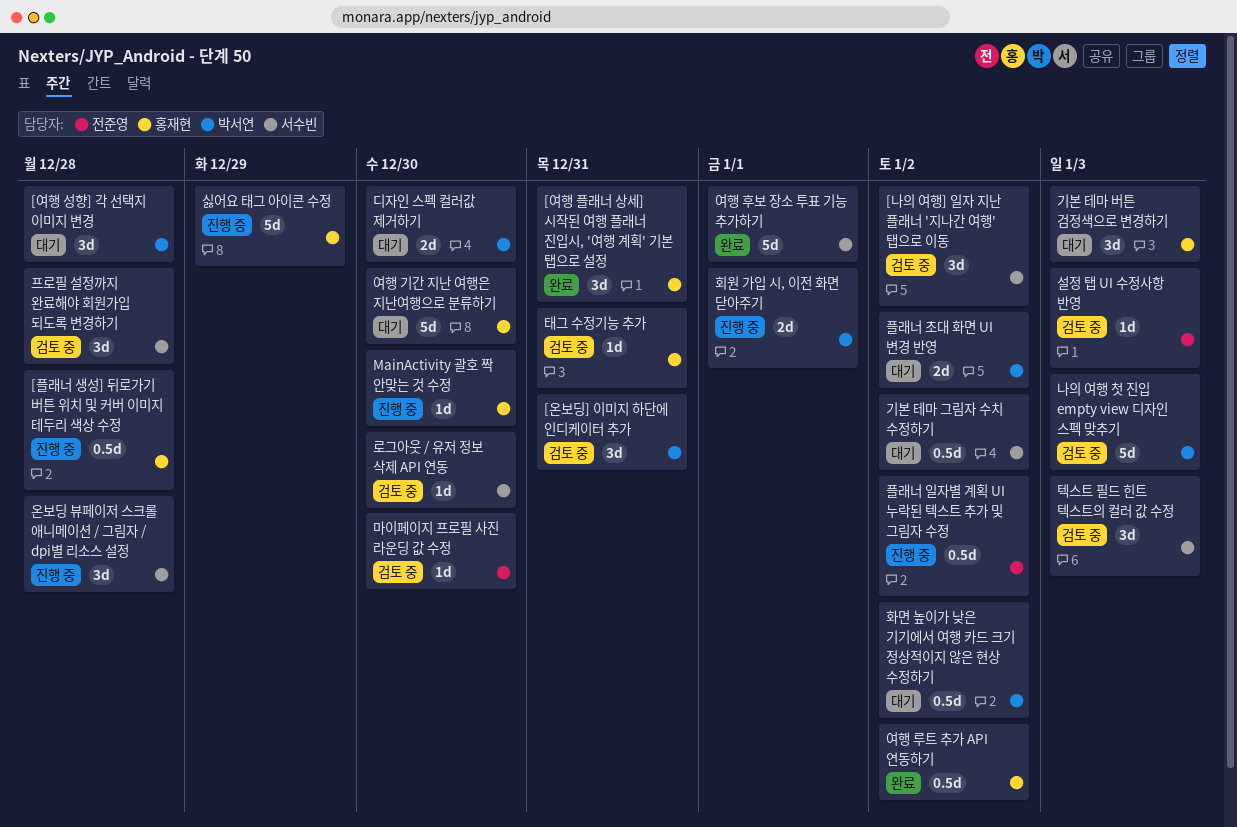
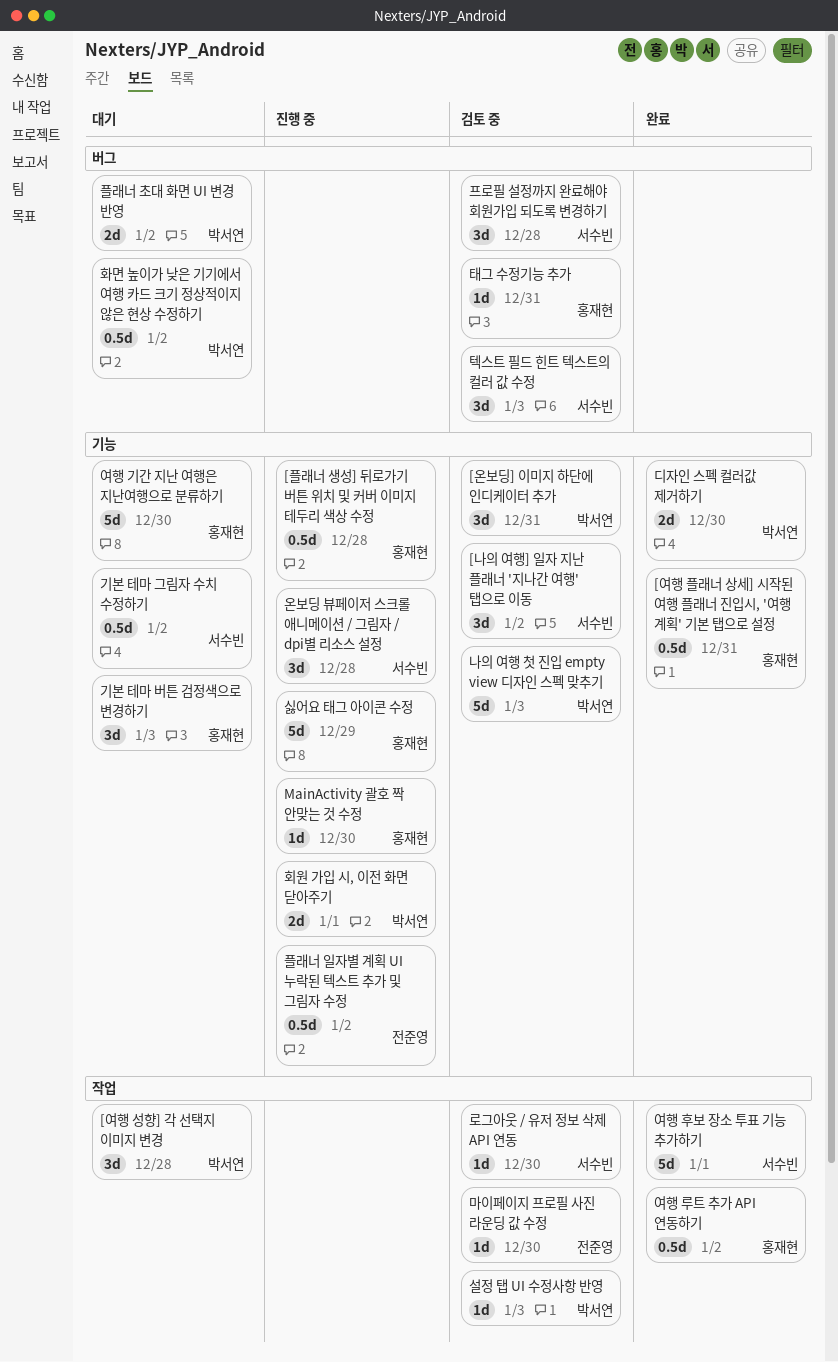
[여행 플래너 상세] 시작된 여행 플래너 진입시, '여행 계획' 기본 탭으로 설정, estimate: 3d -> 0.5d
디자인 스펙 컬러값 제거하기, status: 대기 -> 완료
설정 탭 UI 수정사항 반영, owner: 전준영 -> 박서연

